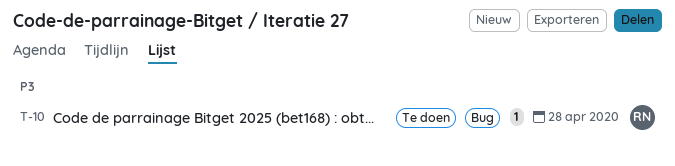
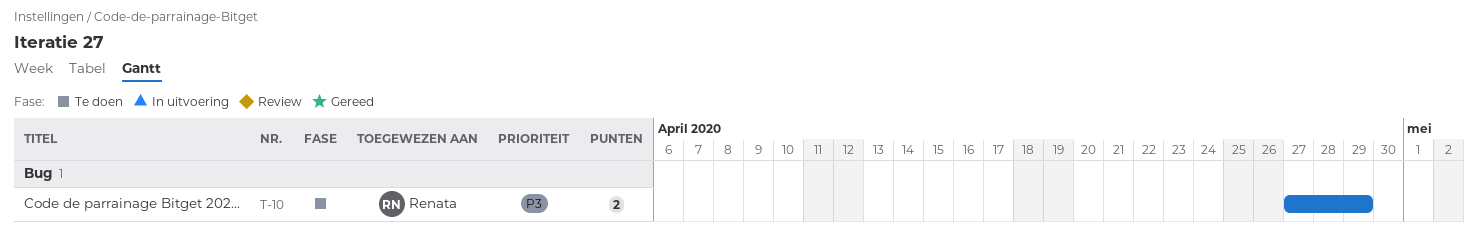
T-10, estimate: 1 -> 2
T-10, due: Apr 28 -> Apr 29

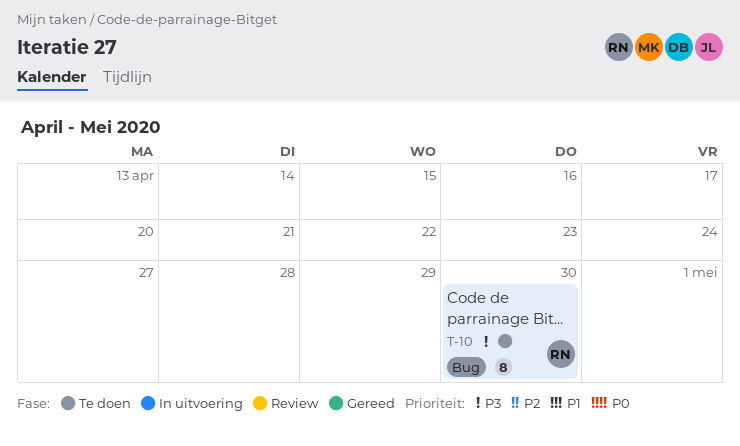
T-10, estimate: 2 -> 8
T-10, due: Apr 29 -> Apr 30

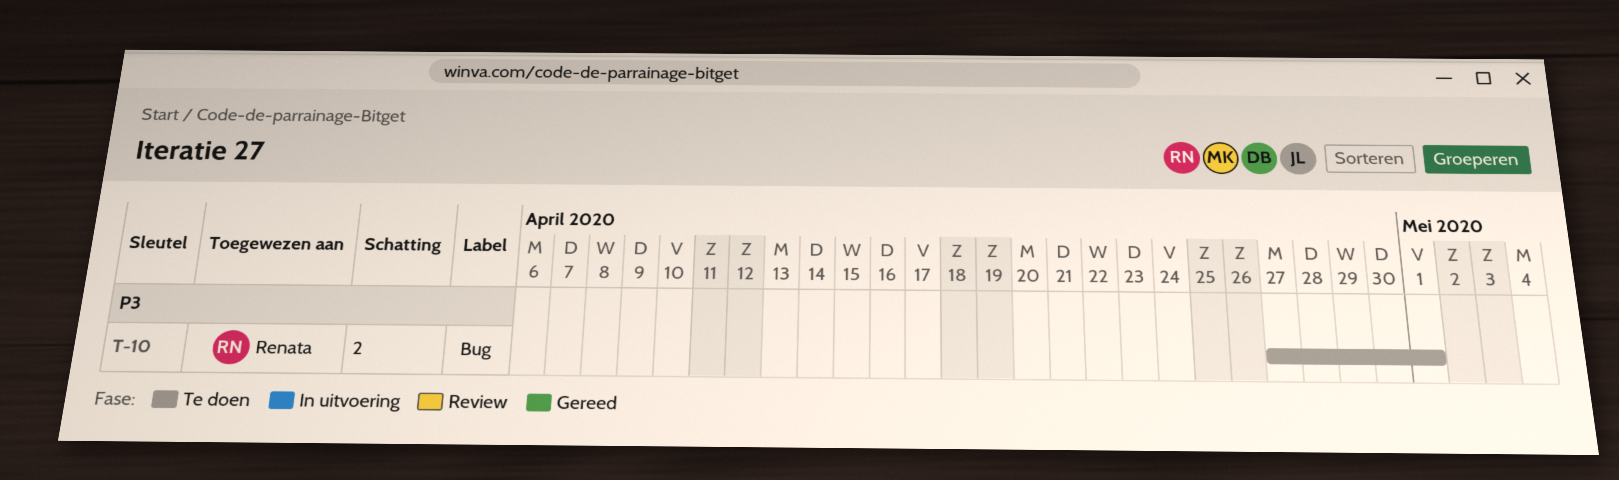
T-10, estimate: 8 -> 2
T-10, due: Apr 30 -> May 1

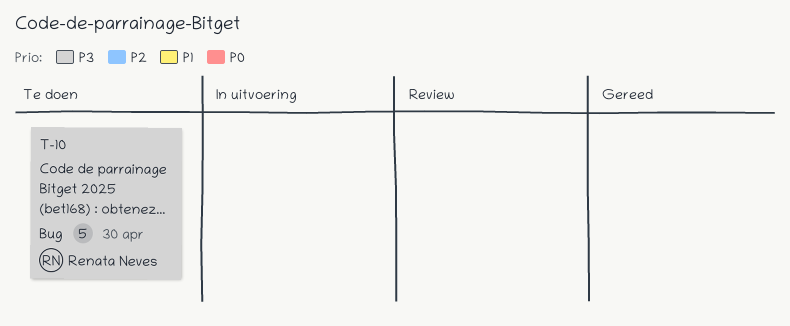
T-10, estimate: 2 -> 5
T-10, due: May 1 -> Apr 30

